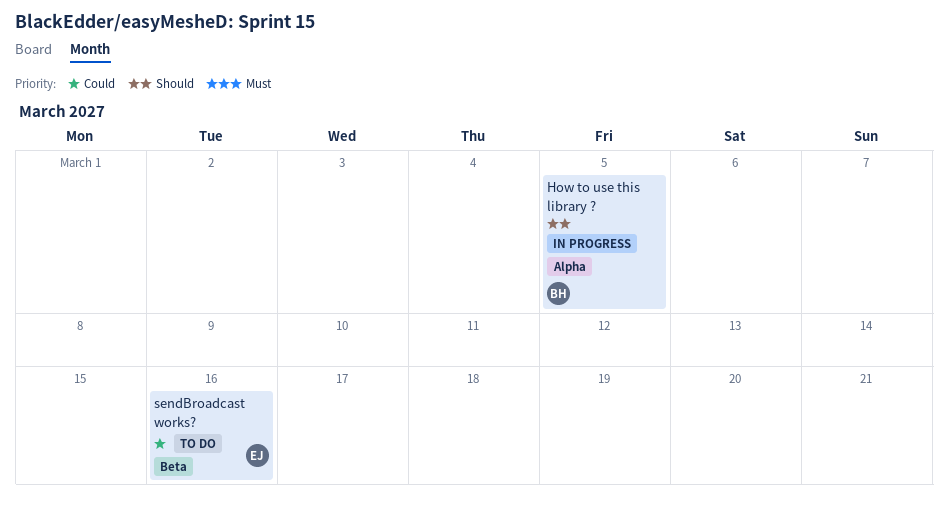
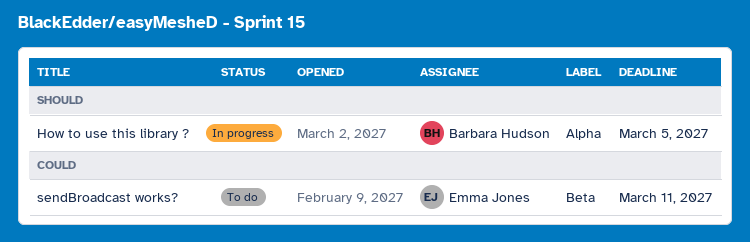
sendBroadcast works?, due: Mar 16 -> Mar 11

